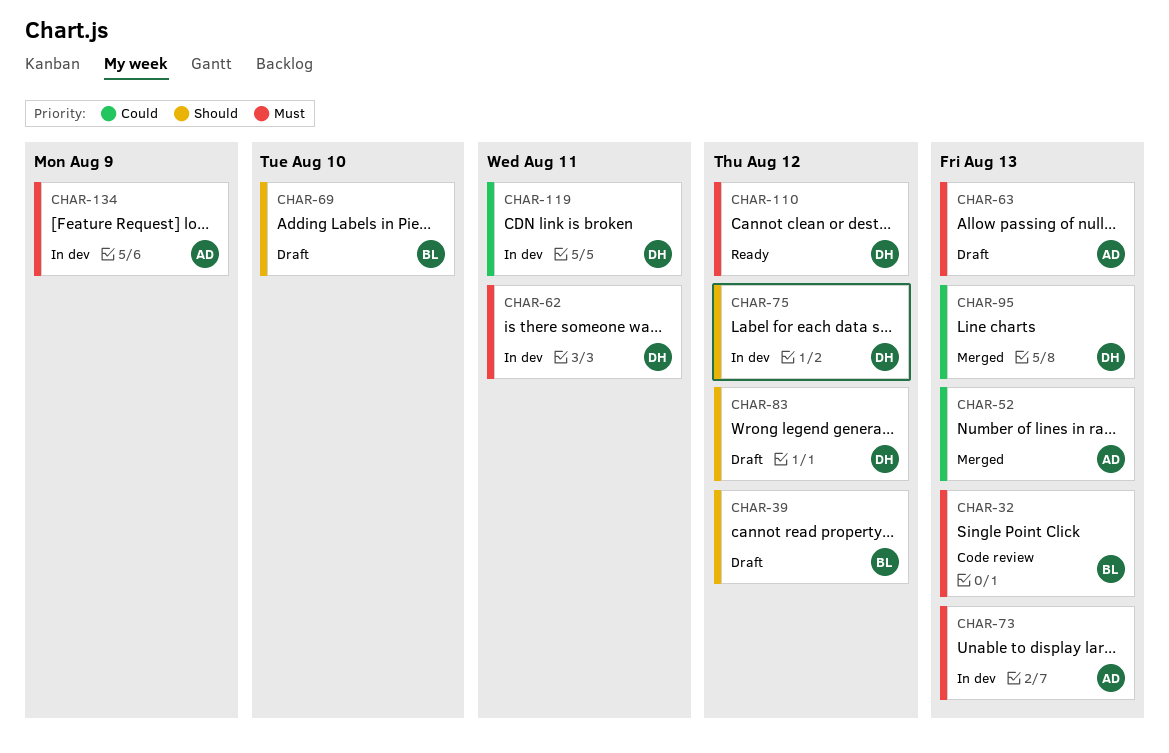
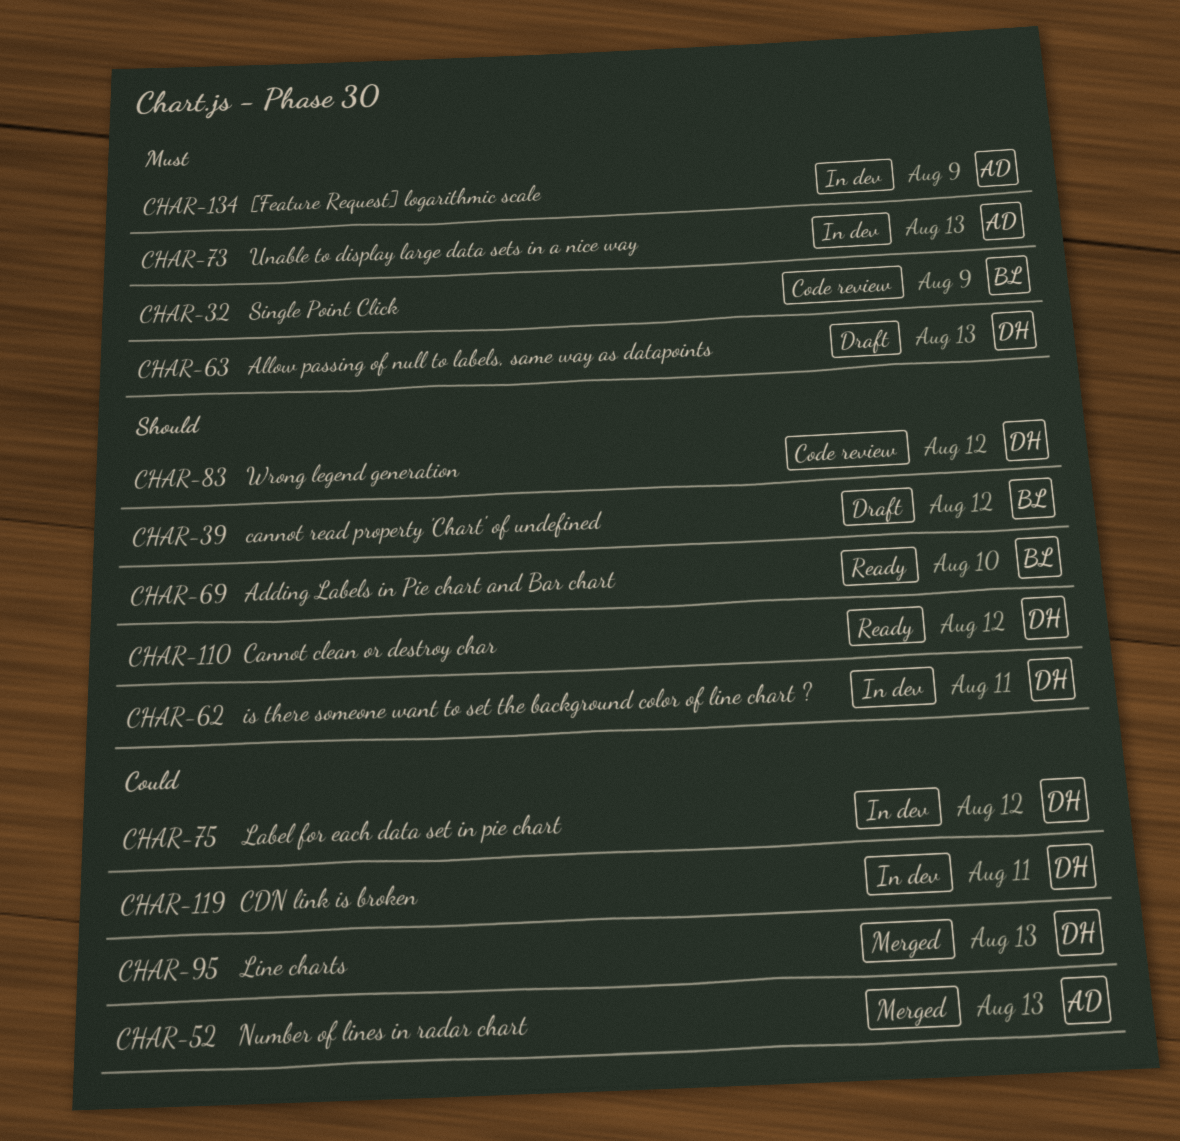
CHAR-32, due: Aug 13 -> Aug 9
CHAR-62, priority: Must -> Should
CHAR-63, owner: AD -> DH
CHAR-69, status: Draft -> Ready
CHAR-75, priority: Should -> Could
CHAR-83, status: Draft -> Code review
CHAR-110, priority: Must -> Should

